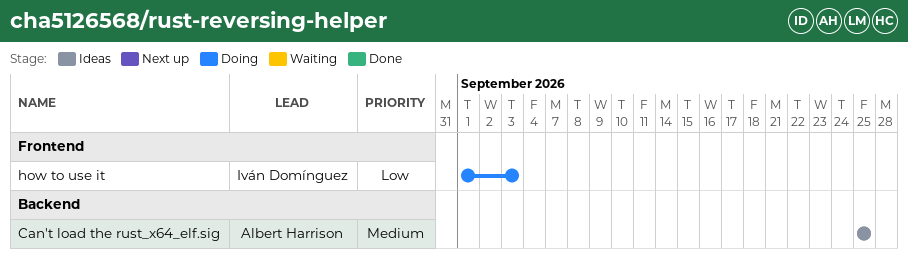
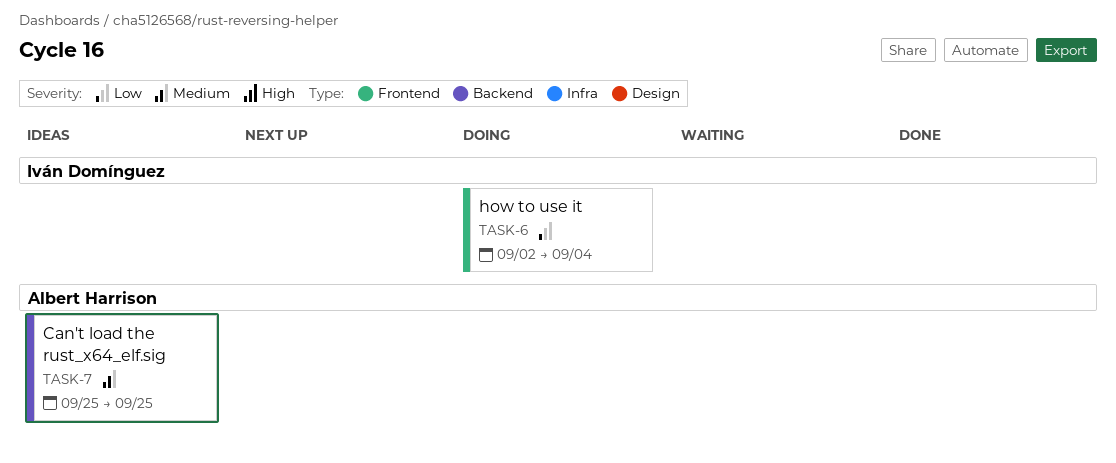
how to use it, start: Sep 1 -> Sep 2
how to use it, due: Sep 3 -> Sep 4

